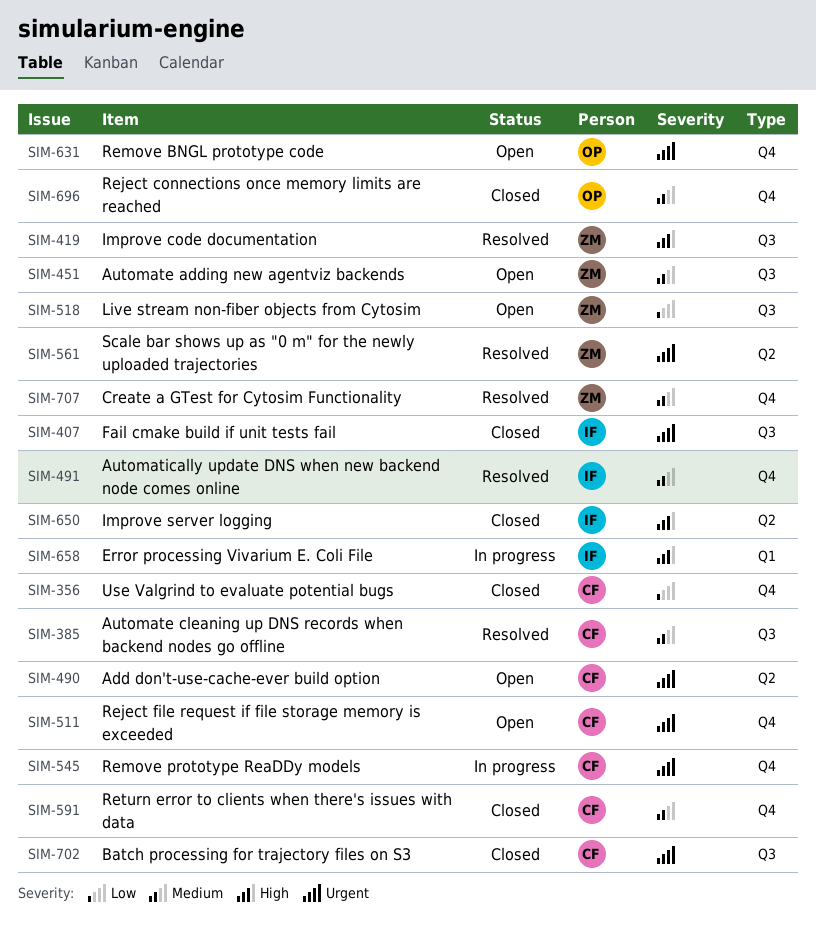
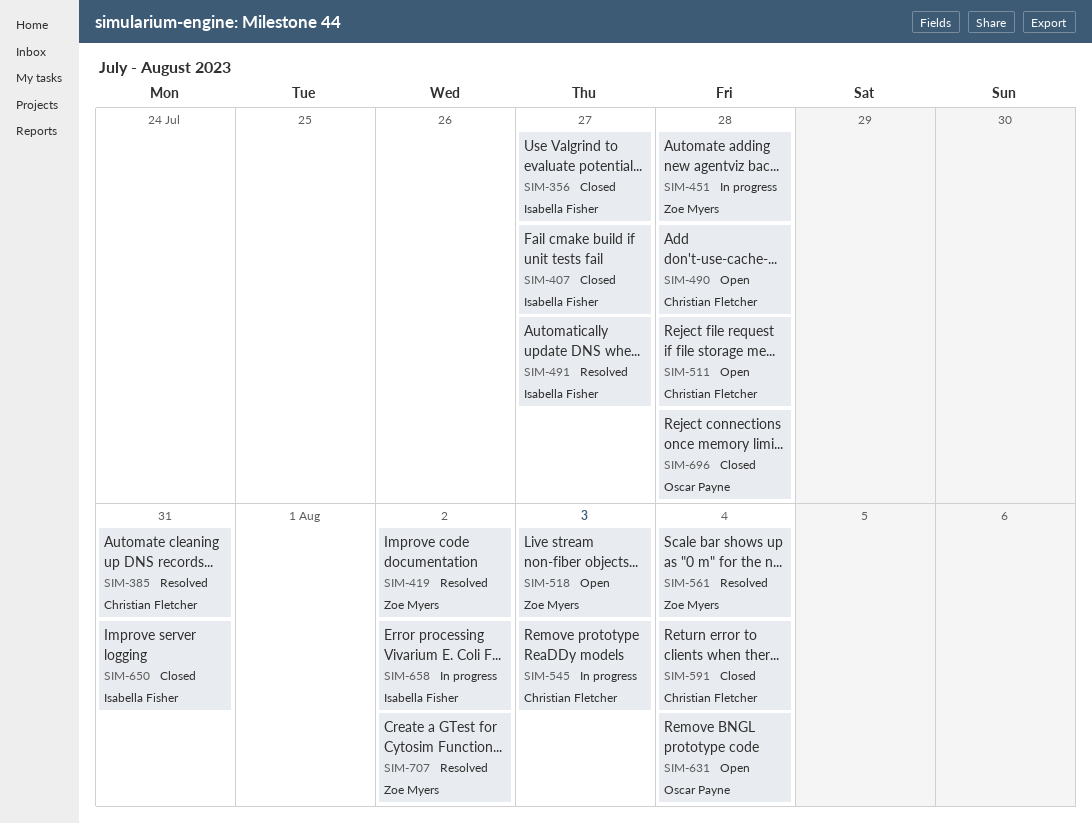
SIM-356, owner: Christian Fletcher -> Isabella Fisher
SIM-451, status: Open -> In progress
SIM-702: present -> none

